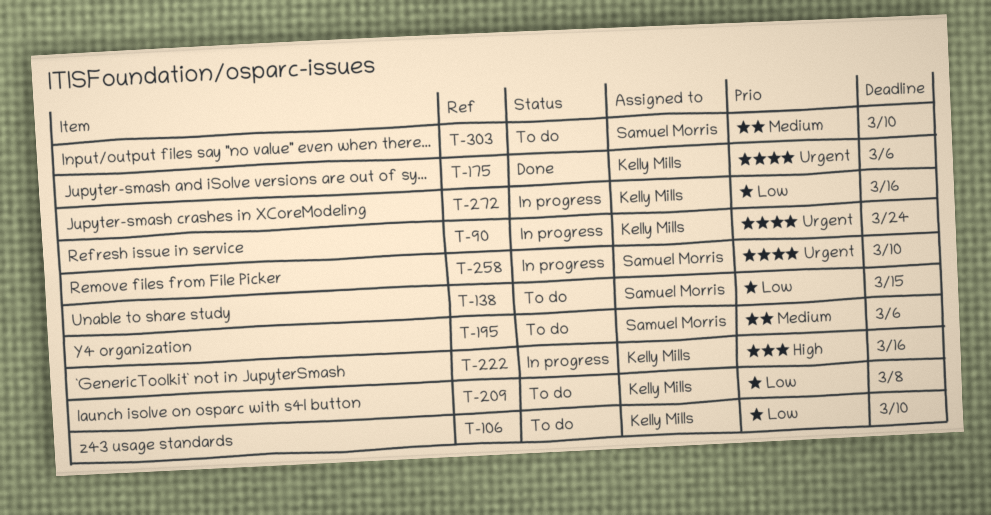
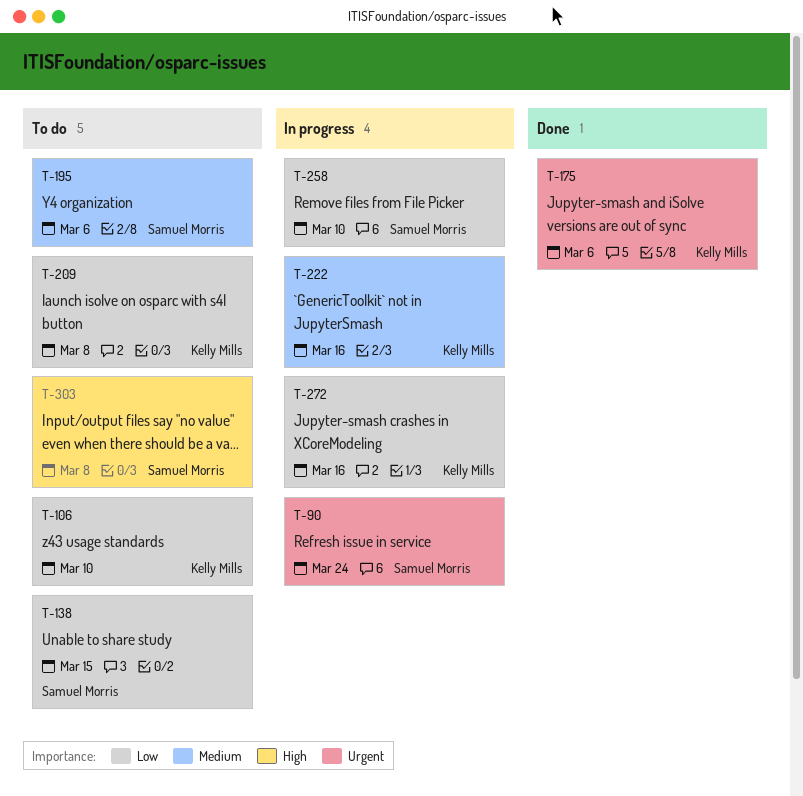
T-90, owner: Kelly Mills -> Samuel Morris
T-222, priority: High -> Medium
T-258, priority: Urgent -> Low
T-303, priority: Medium -> High
T-303, due: Mar 10 -> Mar 8

